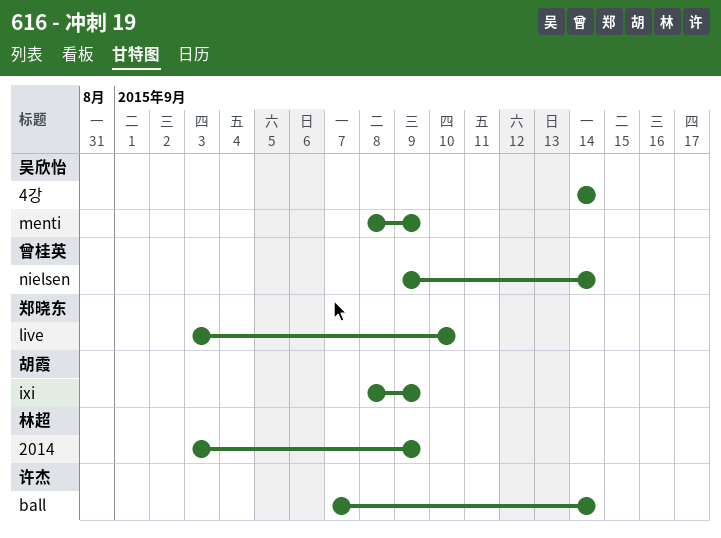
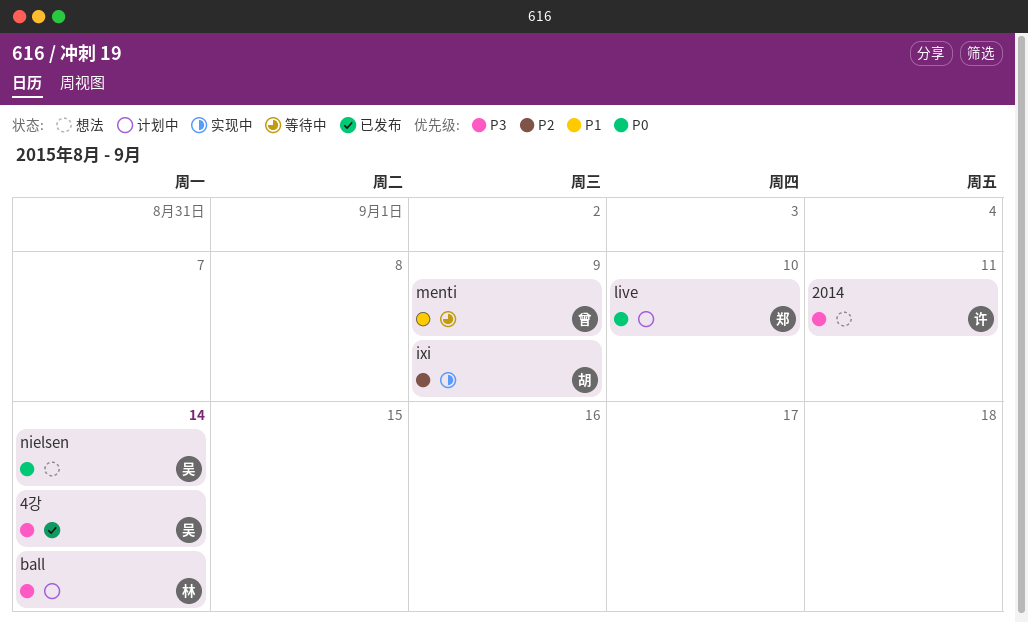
2014, owner: 林超 -> 许杰
2014, due: Sep 9 -> Sep 11
ball, owner: 许杰 -> 林超
menti, owner: 吴欣怡 -> 曾桂英
nielsen, owner: 曾桂英 -> 吴欣怡

